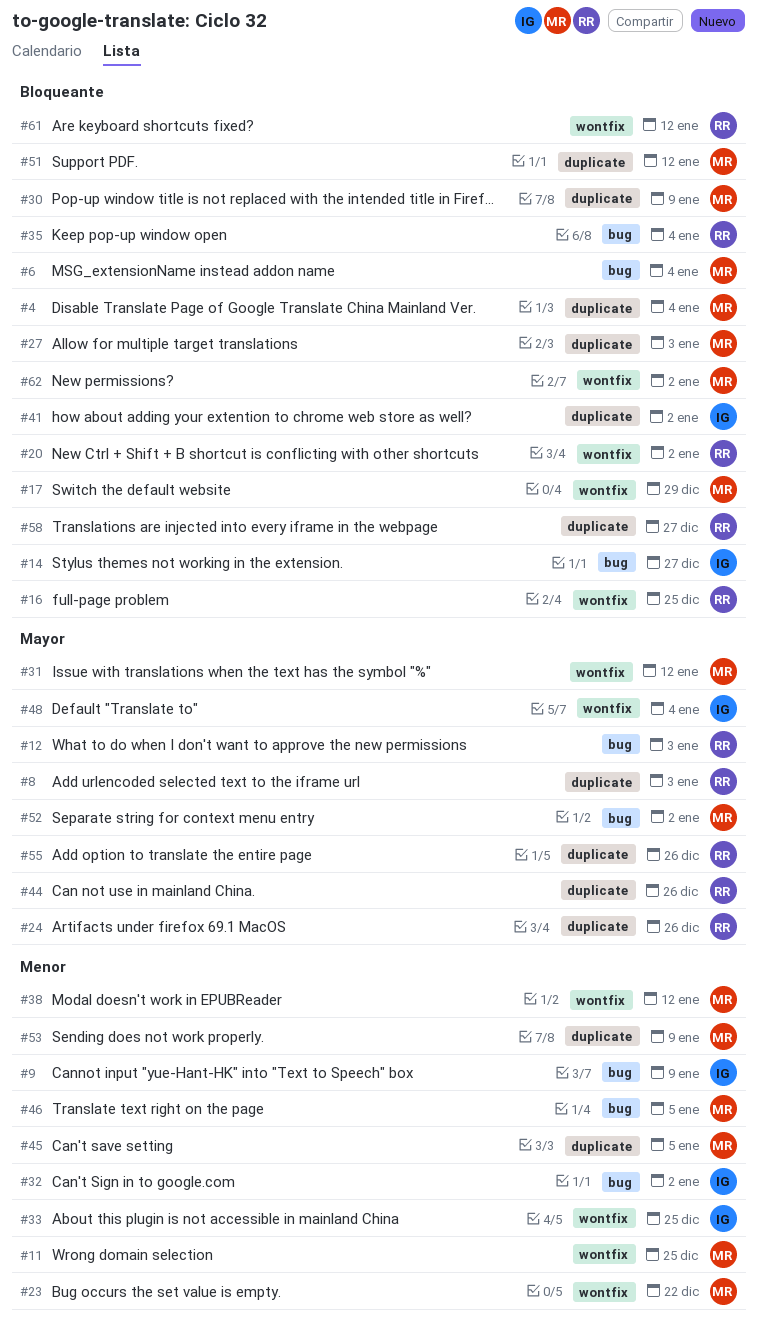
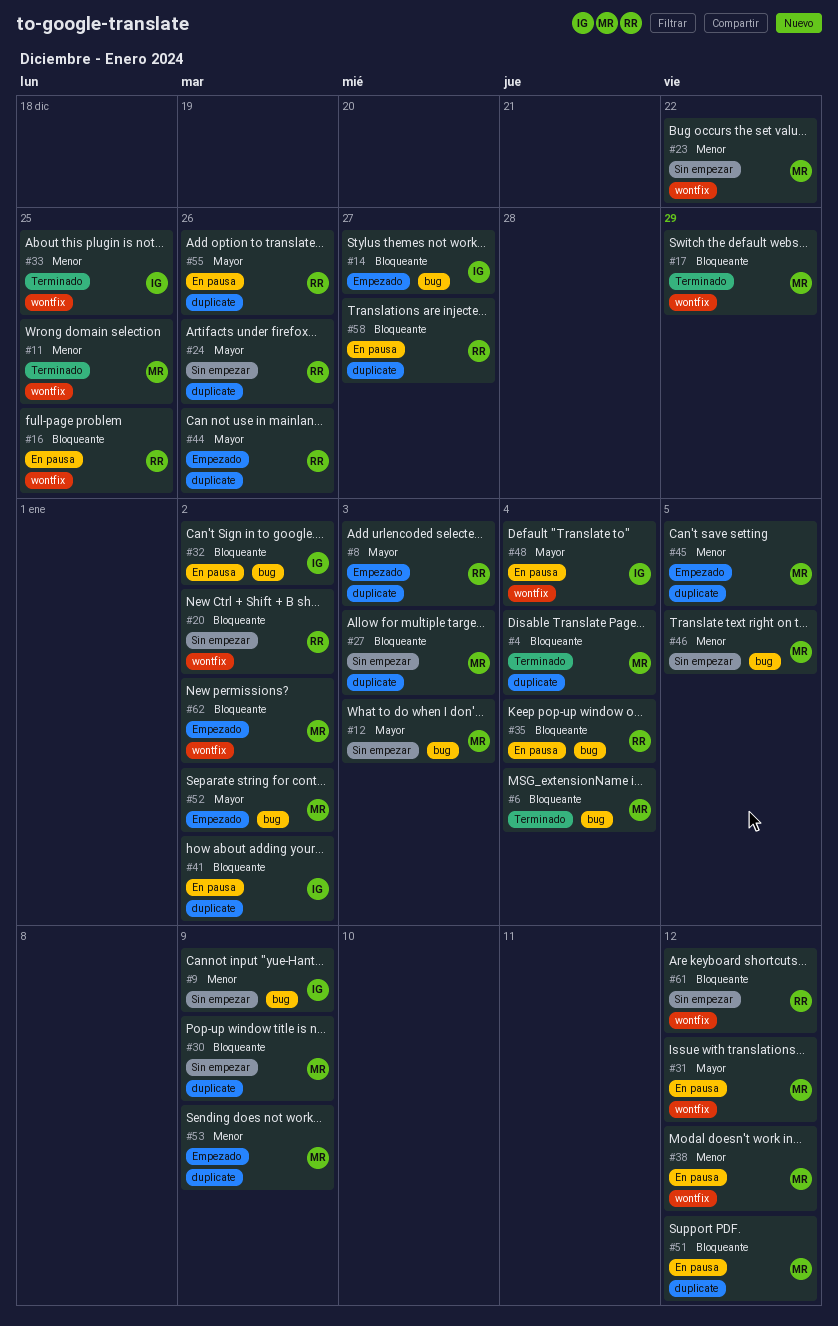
#12, owner: RR -> MR
#32, priority: Menor -> Bloqueante

